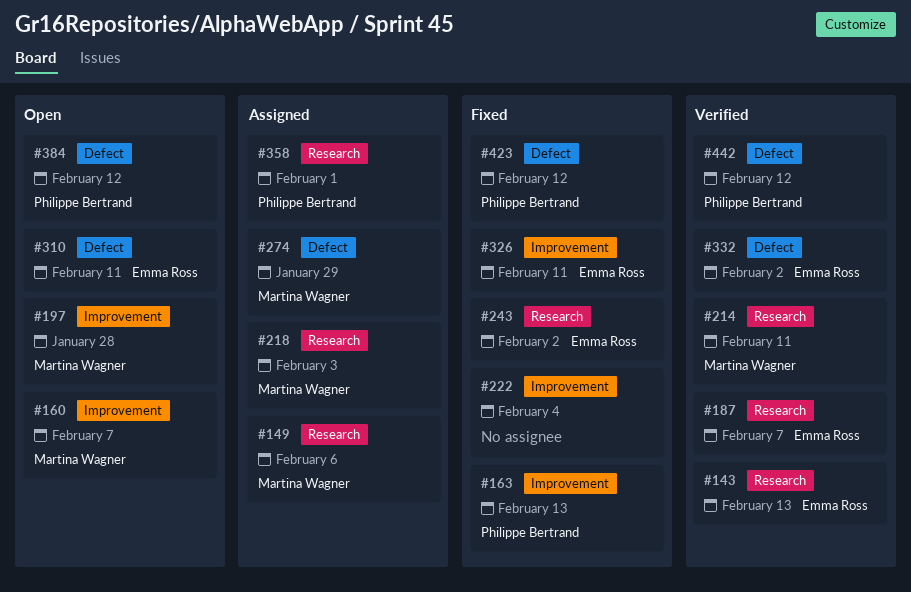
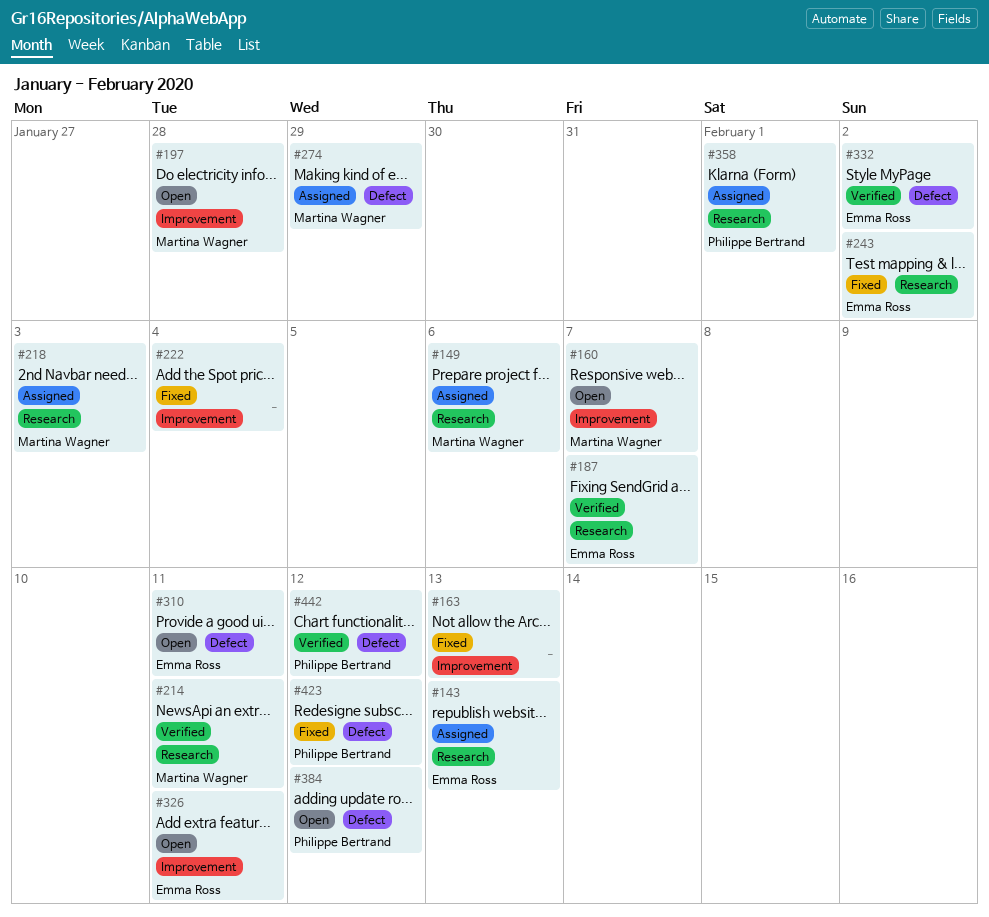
#143, status: Verified -> Assigned
#163, owner: Philippe Bertrand -> none
#326, status: Fixed -> Open

